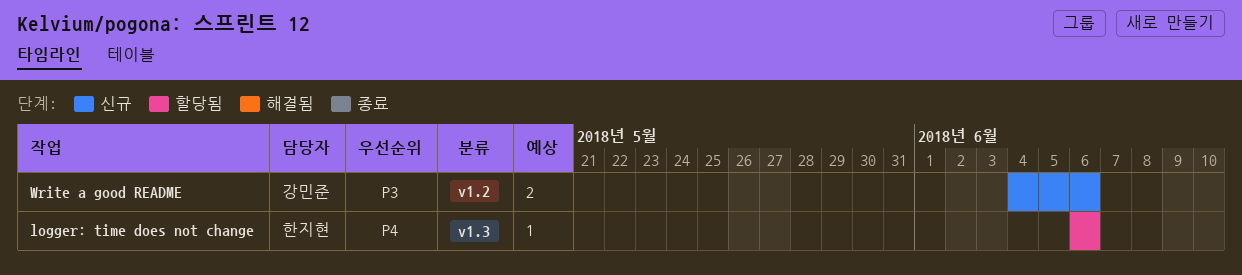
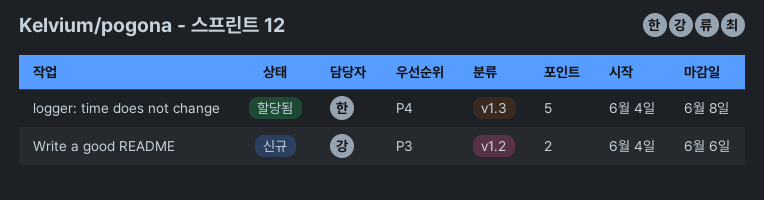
logger: time does not change, estimate: 1 -> 5
logger: time does not change, start: Jun 6 -> Jun 4
logger: time does not change, due: Jun 6 -> Jun 8

